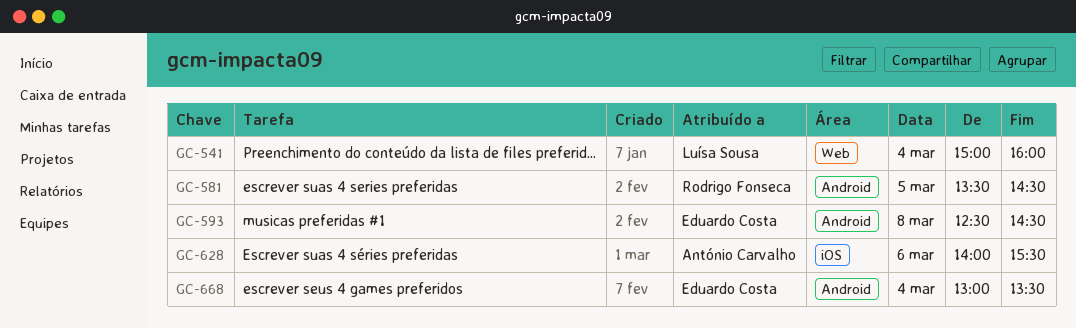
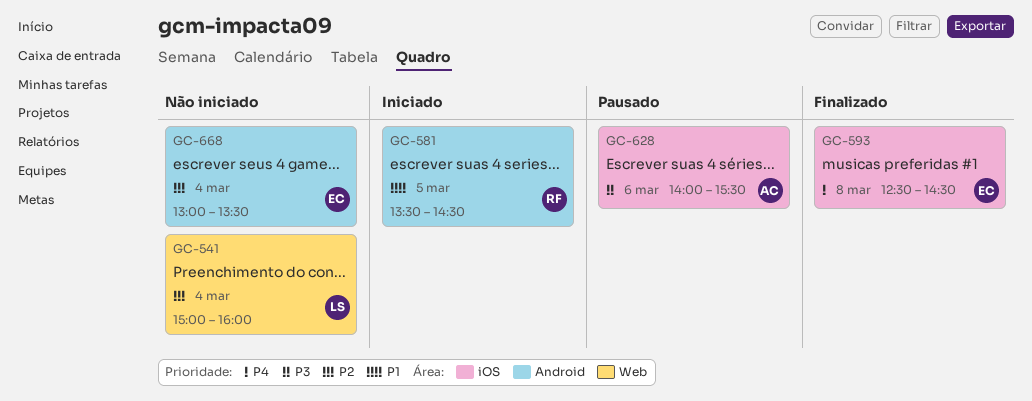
GC-593, label: Android -> iOS

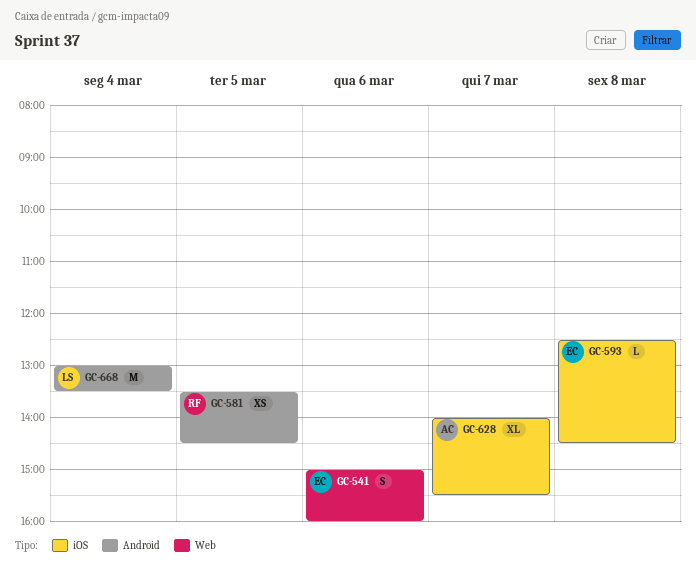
GC-541, owner: LS -> EC
GC-541, day: Mar 4 -> Mar 6
GC-628, day: Mar 6 -> Mar 7
GC-668, owner: EC -> LS

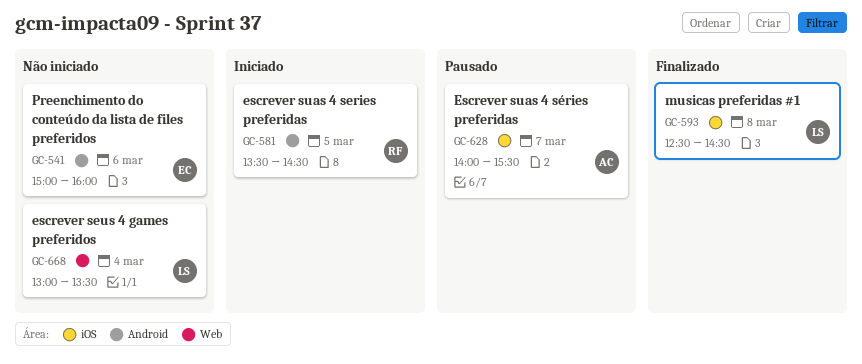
GC-541, label: Web -> Android
GC-593, owner: EC -> LS
GC-668, label: Android -> Web

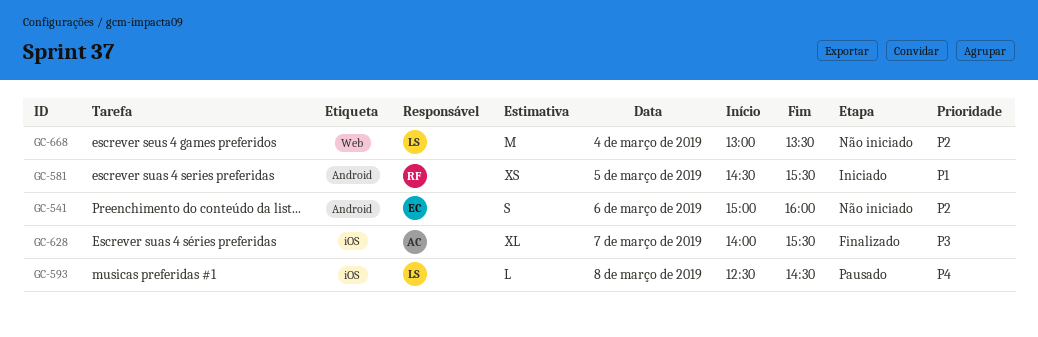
GC-581, begins: 13:30 -> 14:30
GC-581, ends: 14:30 -> 15:30
GC-593, status: Finalizado -> Pausado
GC-628, status: Pausado -> Finalizado

